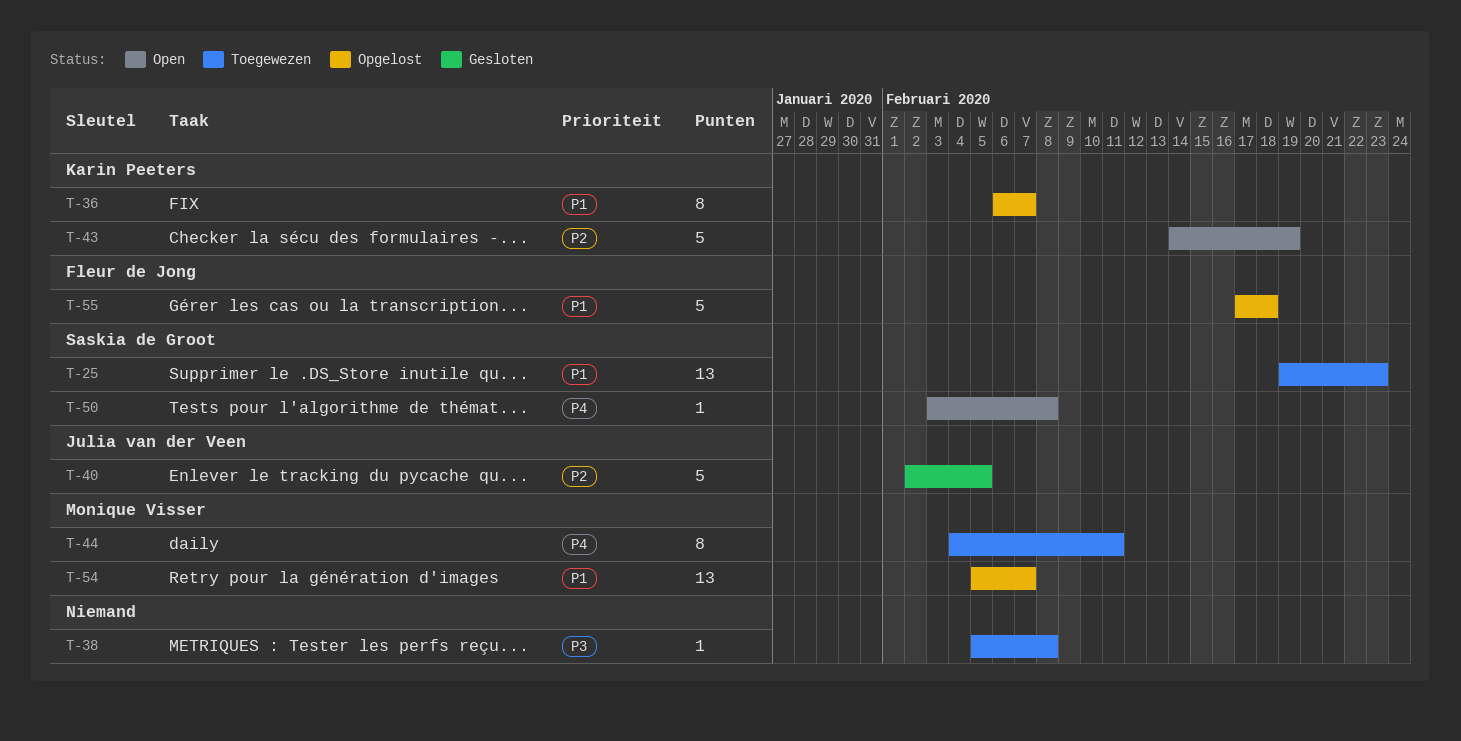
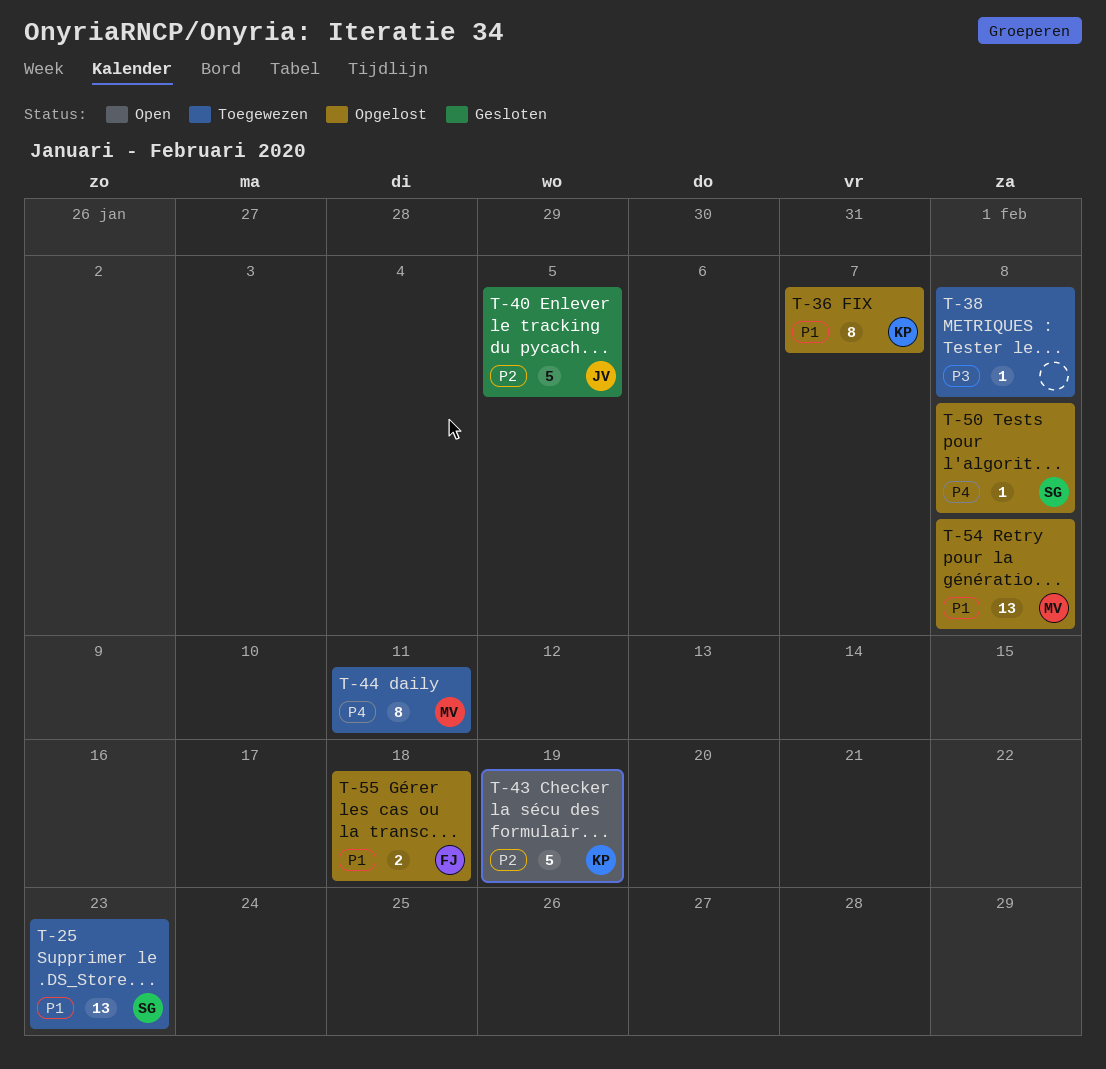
T-50, status: Open -> Opgelost
T-54, due: Feb 7 -> Feb 8
T-55, estimate: 5 -> 2

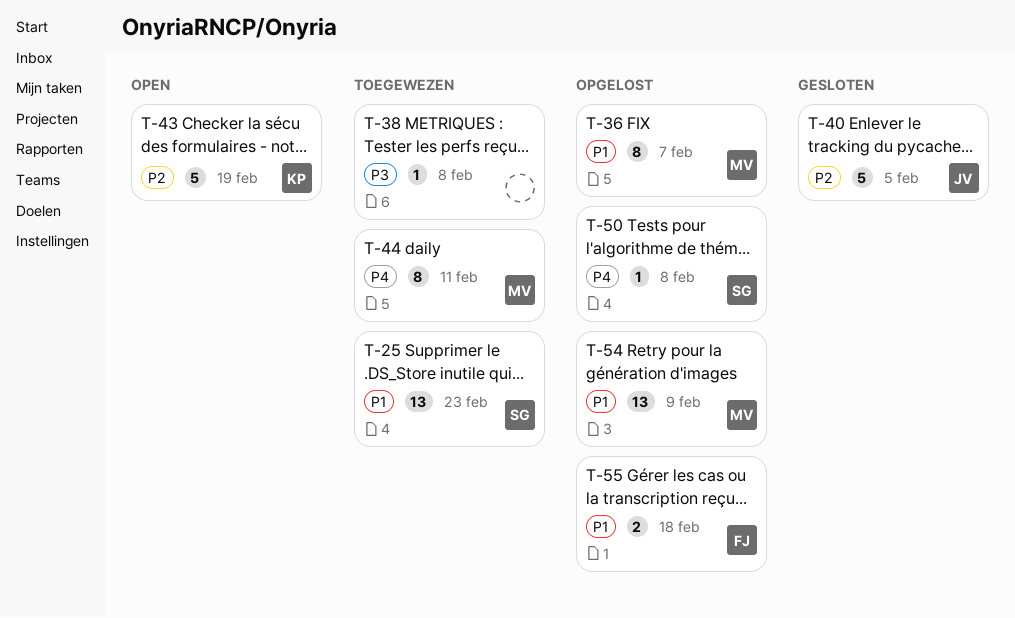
T-36, owner: KP -> MV
T-54, due: Feb 8 -> Feb 9

